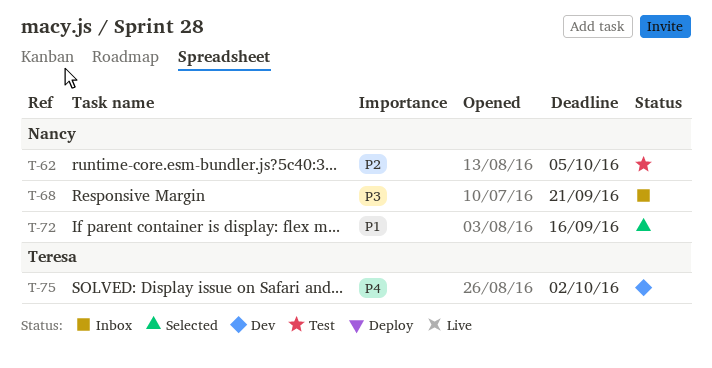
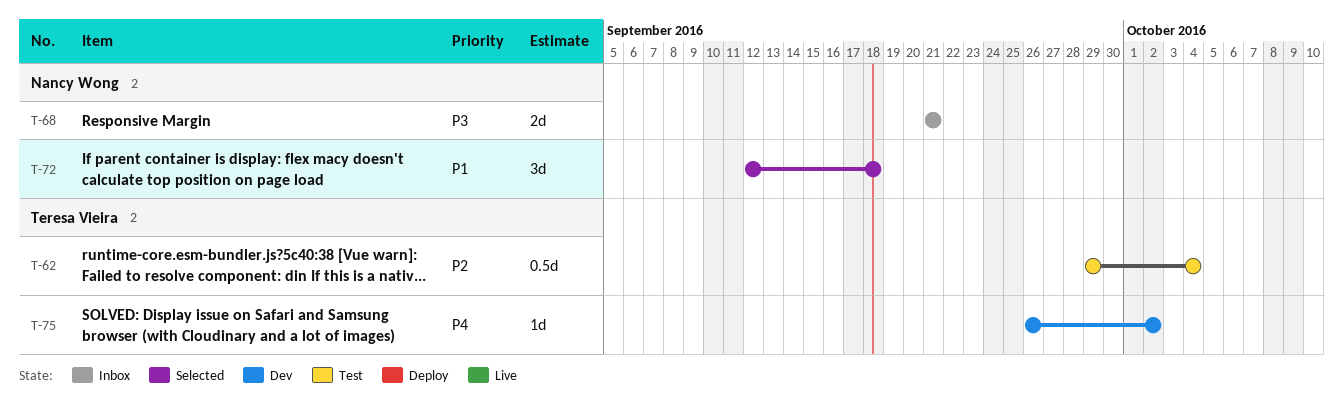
T-62, owner: Nancy Wong -> Teresa Vieira
T-62, due: Oct 5 -> Oct 4
T-72, due: Sep 16 -> Sep 18

